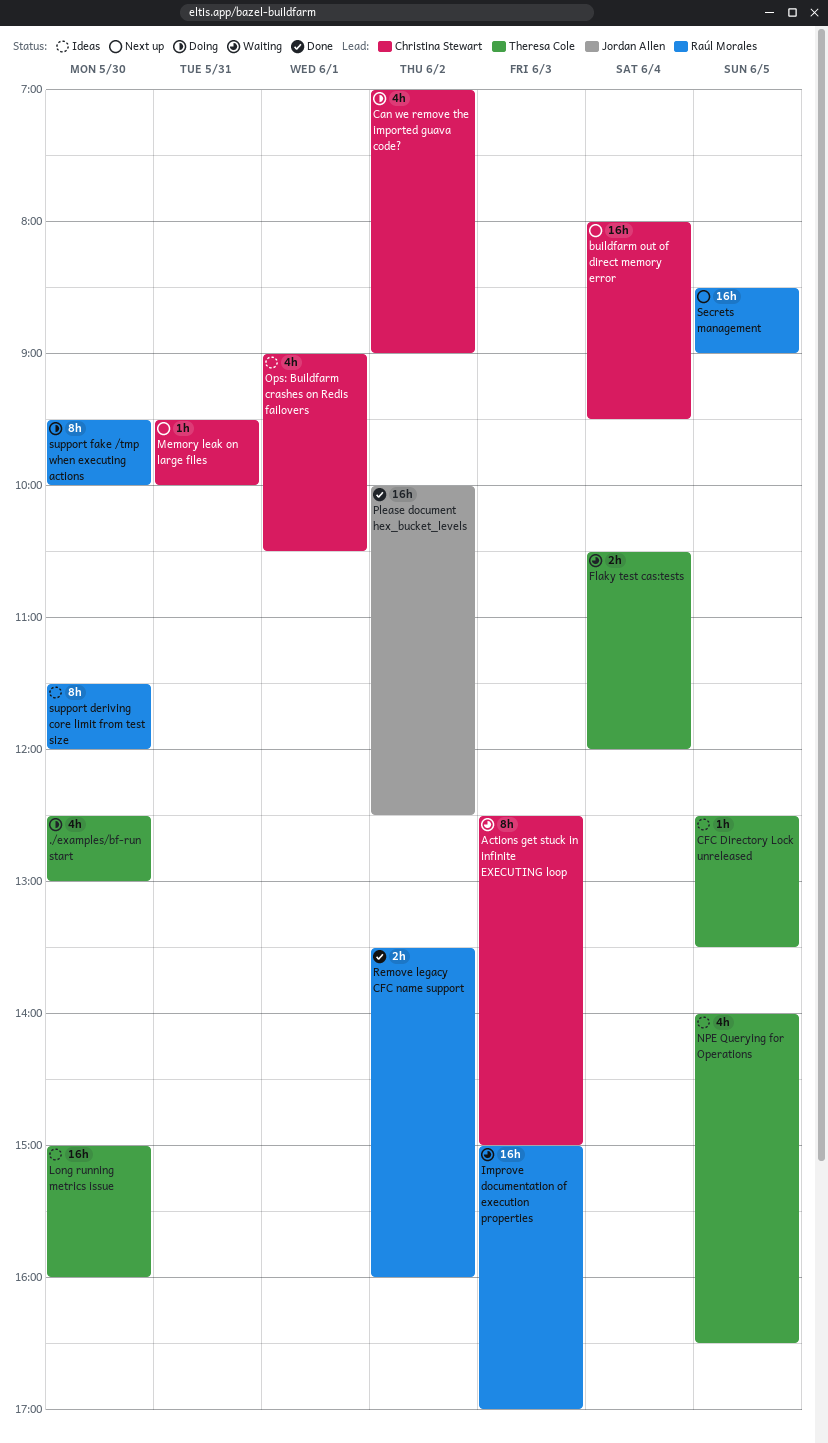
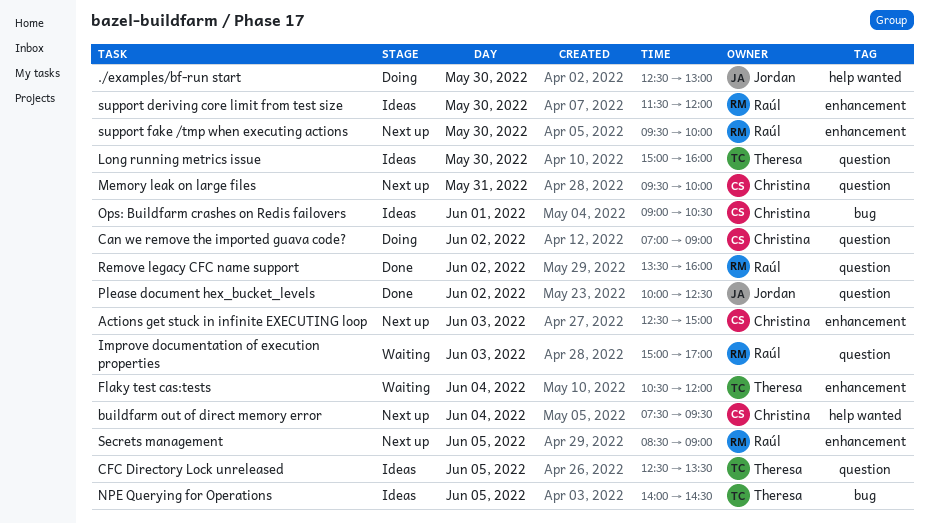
./examples/bf-run start, owner: Theresa Cole -> Jordan Allen
Actions get stuck in infinite EXECUTING loop, status: Waiting -> Next up
buildfarm out of direct memory error, begins: 08:00 -> 07:30
NPE Querying for Operations, ends: 16:30 -> 14:30
support fake /tmp when executing actions, status: Doing -> Next up

